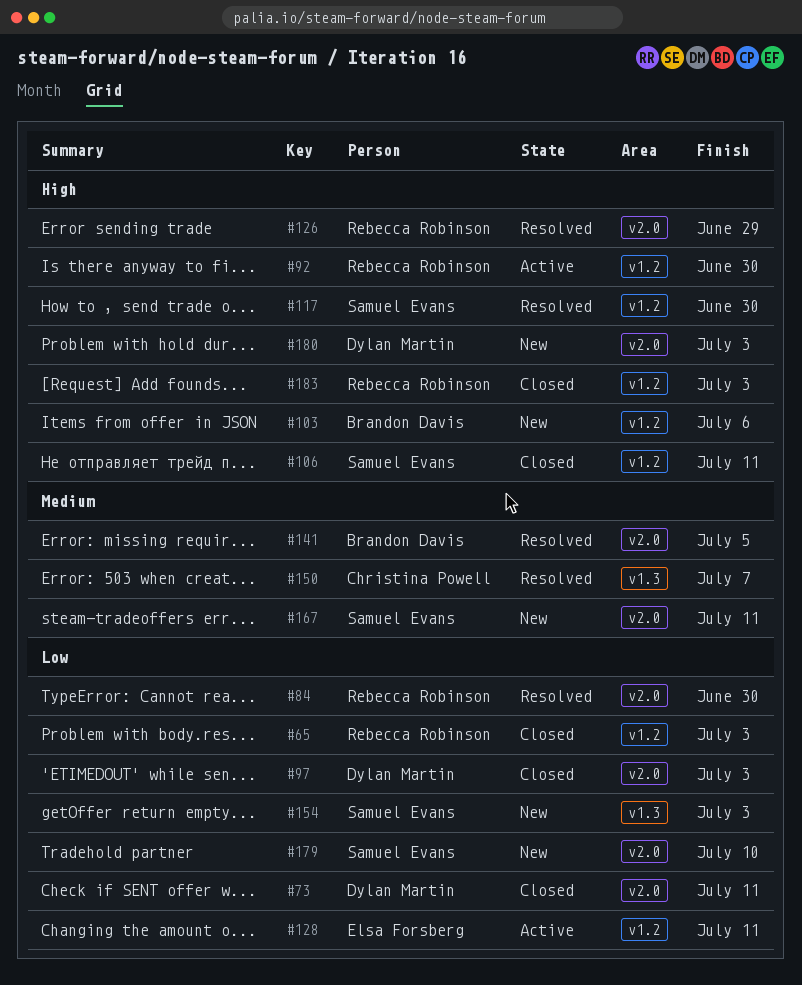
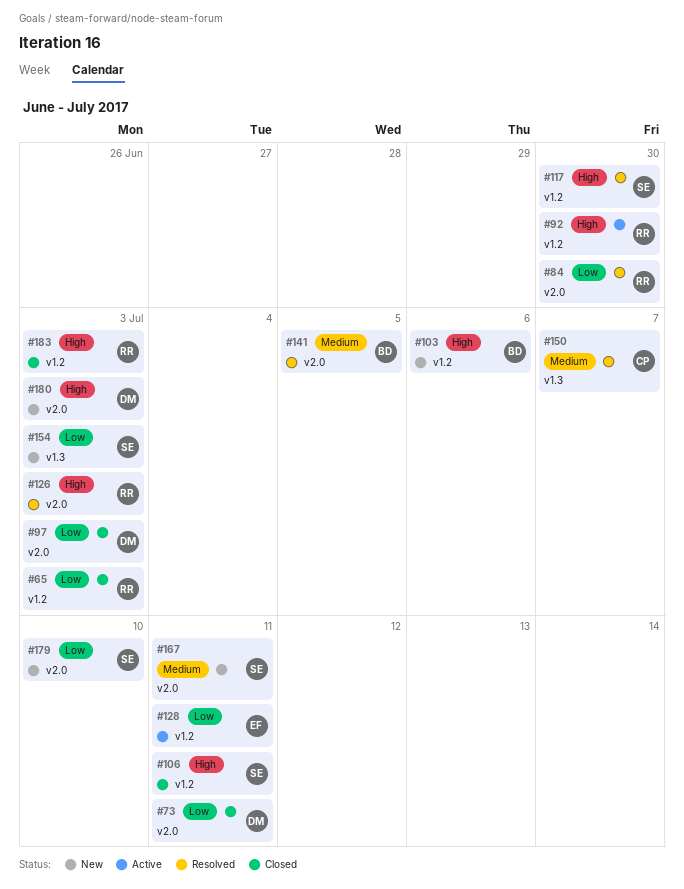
#126, due: Jun 29 -> Jul 3

